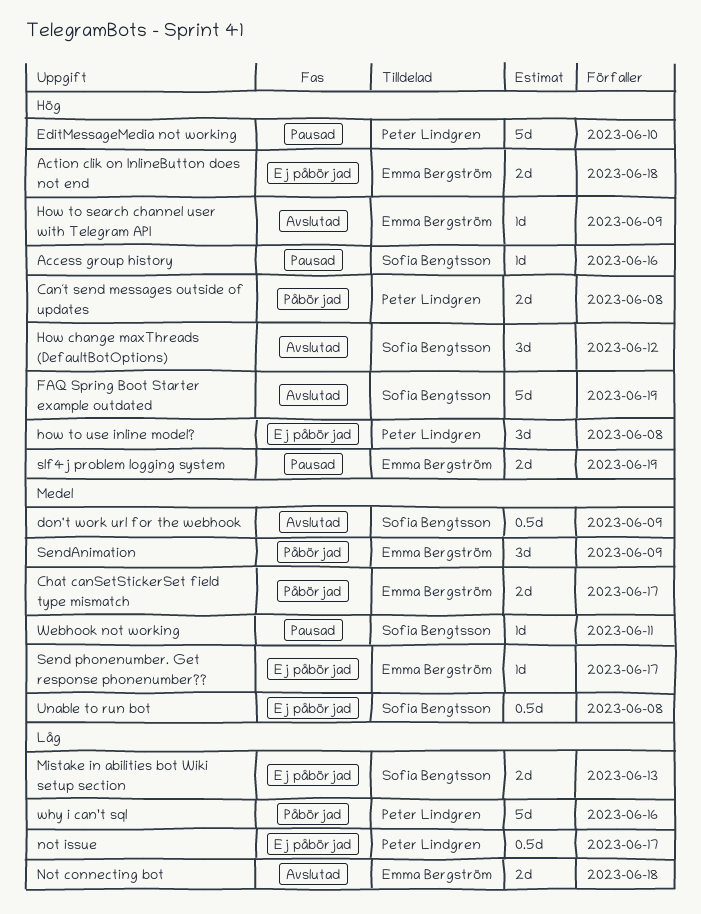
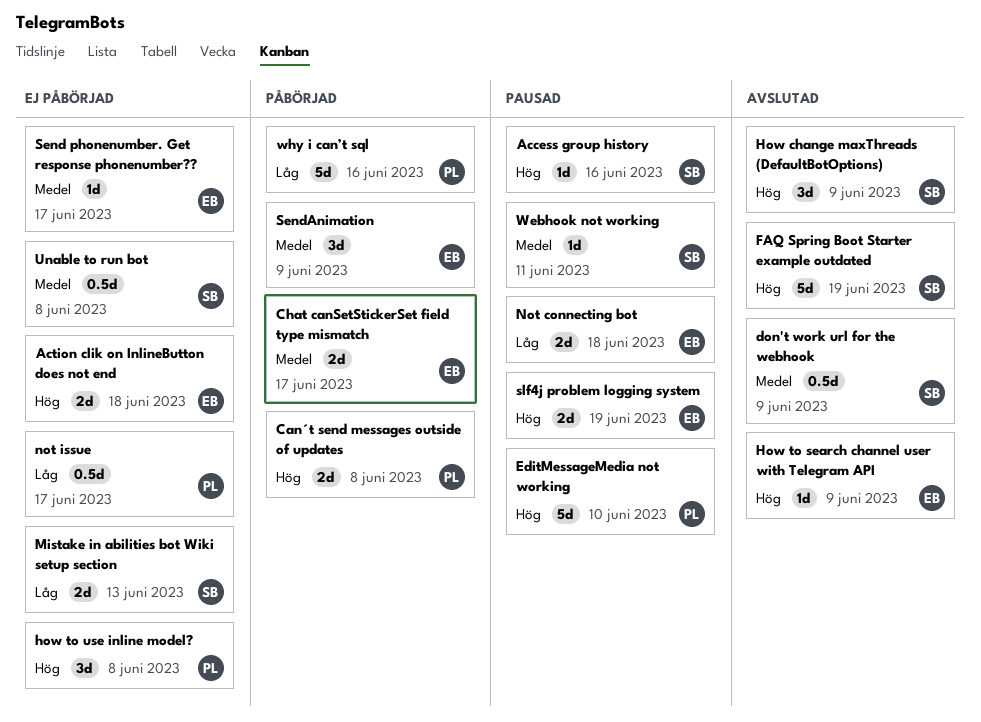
How change maxThreads (DefaultBotOptions), due: Jun 12 -> Jun 9
Not connecting bot, status: Avslutad -> Pausad

